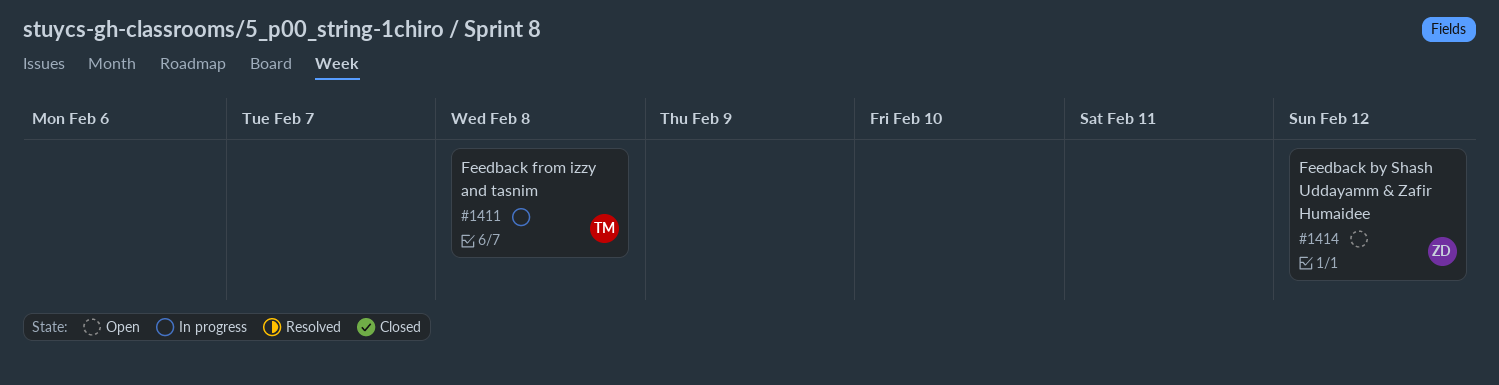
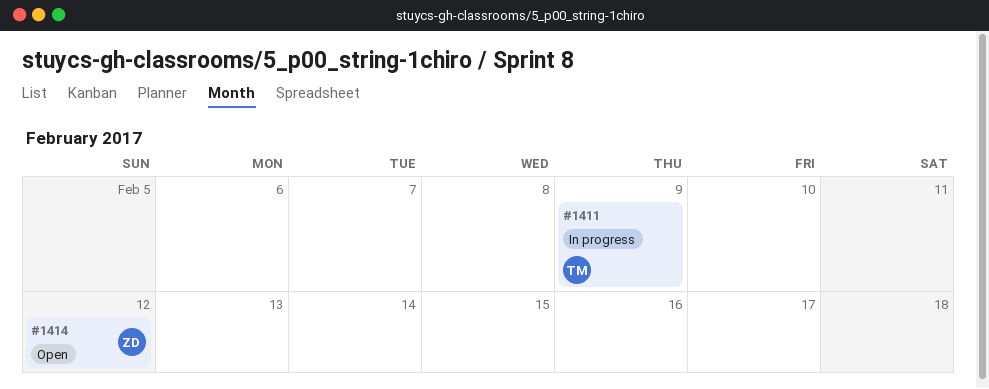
#1411, due: Feb 8 -> Feb 9

